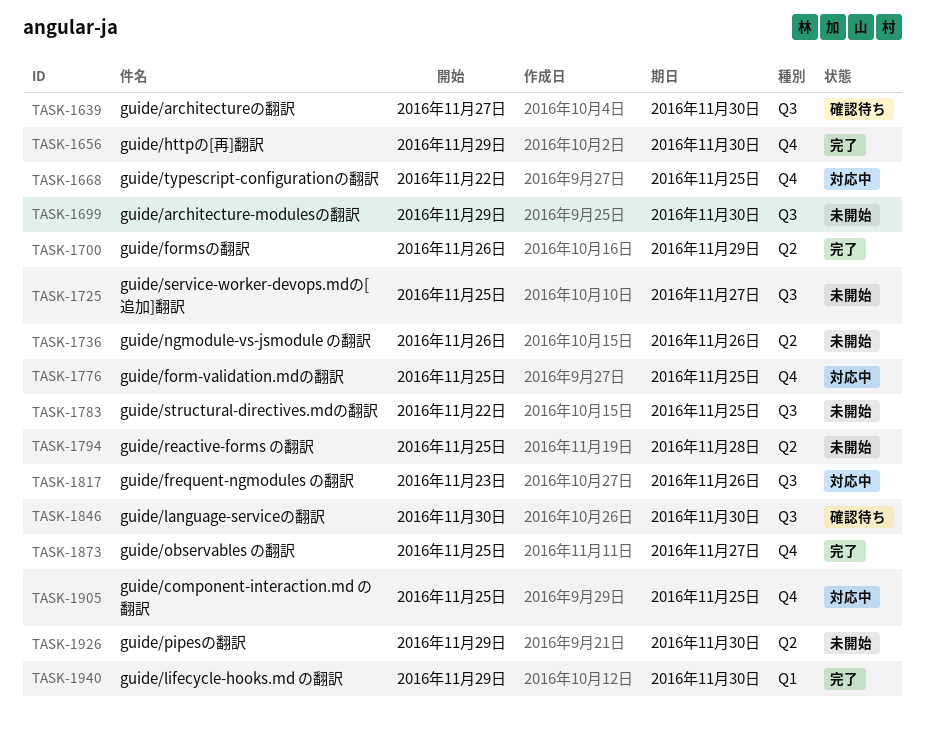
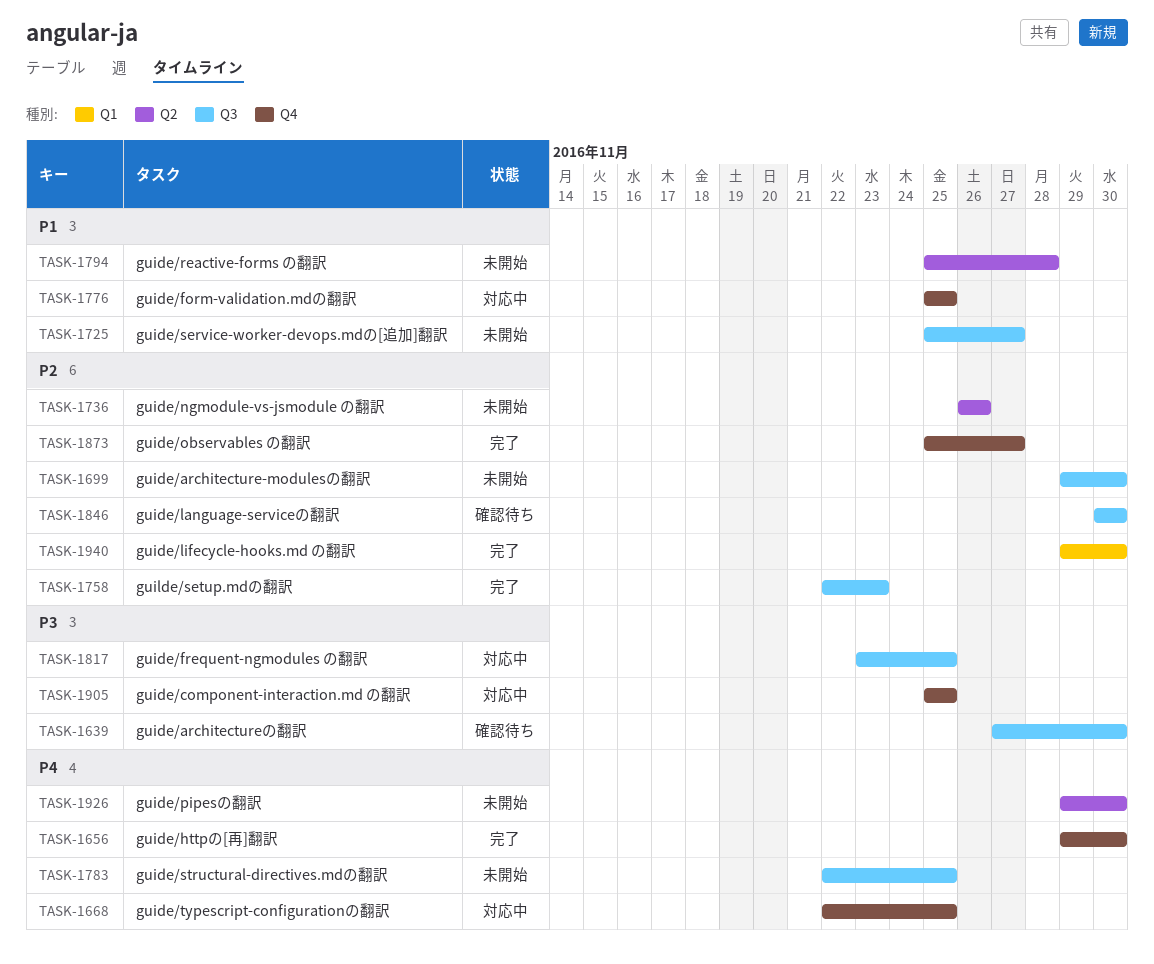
TASK-1700: present -> none
TASK-1758: none -> present
TASK-1817, due: Nov 26 -> Nov 25

